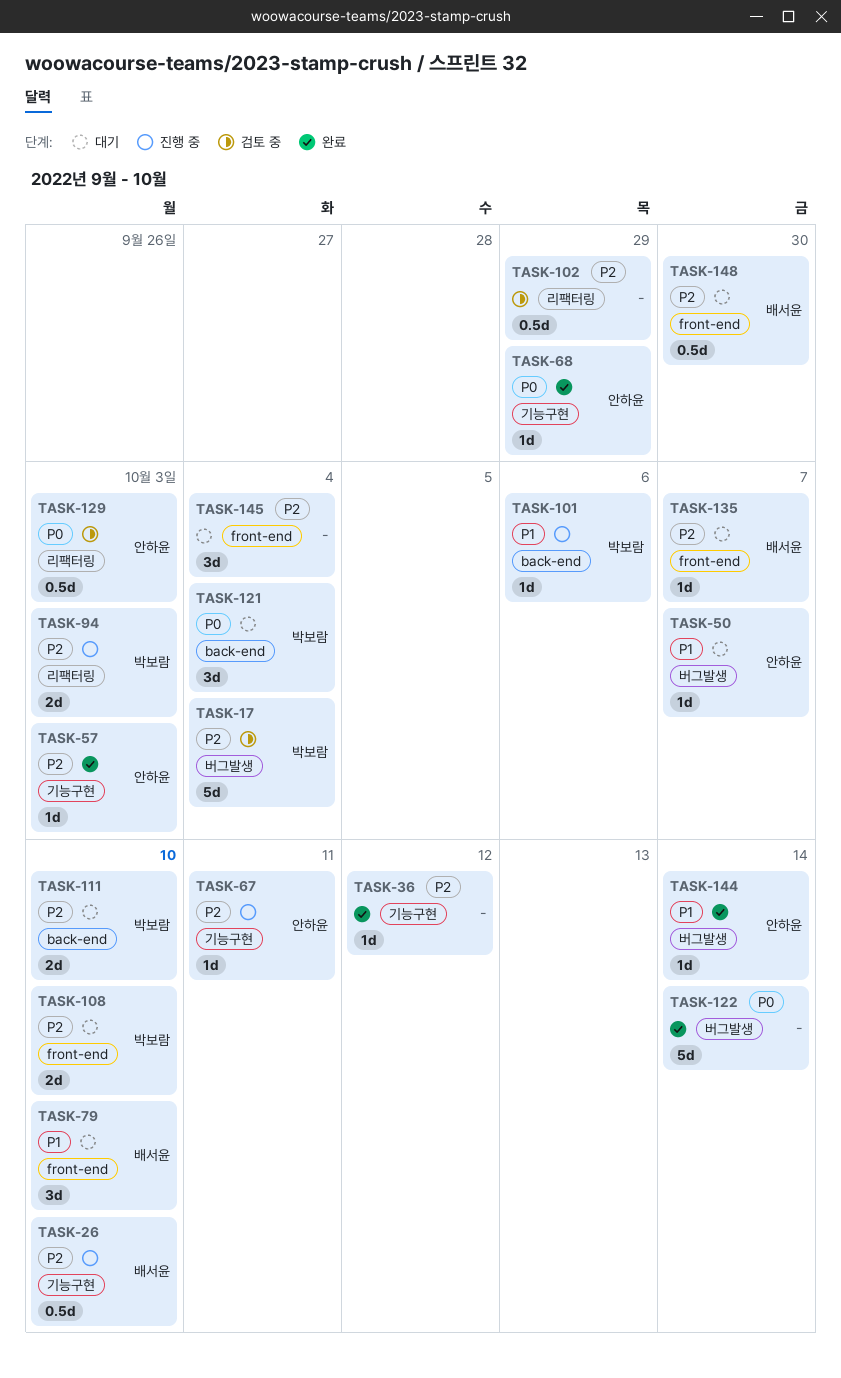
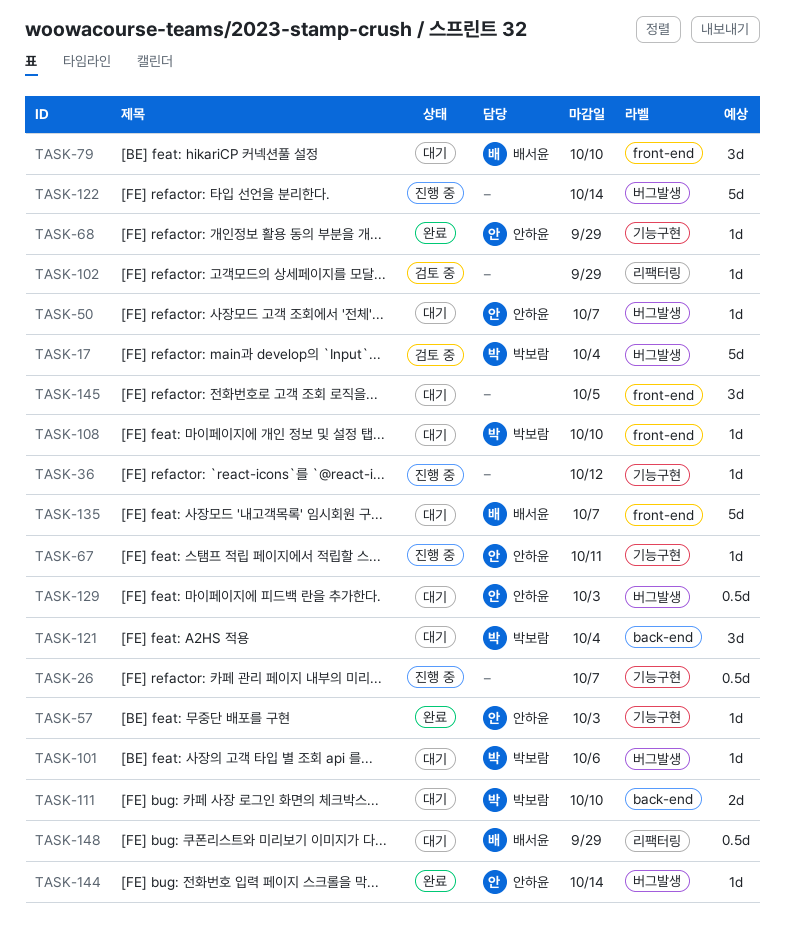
TASK-26, owner: 배서윤 -> none
TASK-26, due: Oct 10 -> Oct 7
TASK-36, status: 완료 -> 진행 중
TASK-94: present -> none
TASK-101, status: 진행 중 -> 대기
TASK-101, label: back-end -> 버그발생
TASK-102, estimate: 0.5d -> 1d
TASK-108, estimate: 2d -> 1d
TASK-122, status: 완료 -> 진행 중
TASK-129, status: 검토 중 -> 대기
TASK-129, label: 리팩터링 -> 버그발생
TASK-135, estimate: 1d -> 5d
TASK-145, due: Oct 4 -> Oct 5
TASK-148, label: front-end -> 리팩터링
TASK-148, due: Sep 30 -> Sep 29

